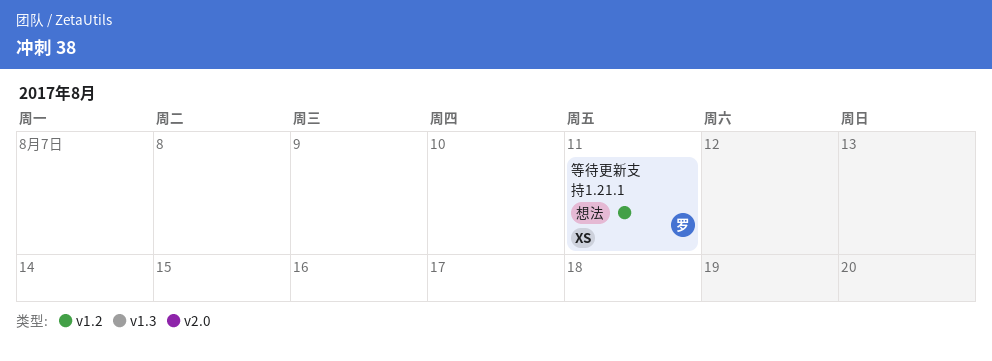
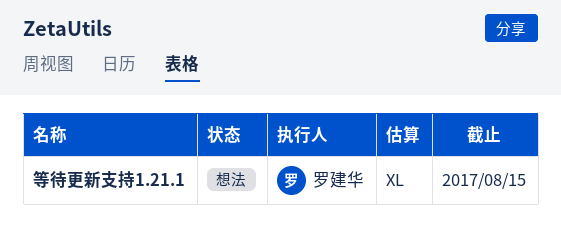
等待更新支持1.21.1, estimate: XS -> XL
等待更新支持1.21.1, due: Aug 11 -> Aug 15

